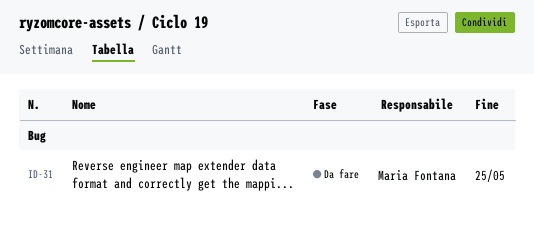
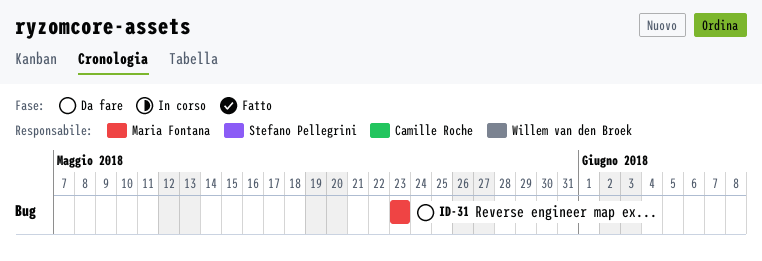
ID-31, due: May 25 -> May 23

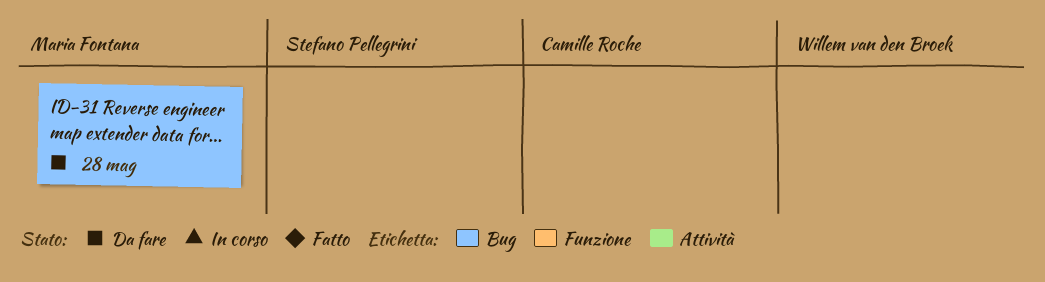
ID-31, due: May 23 -> May 28

